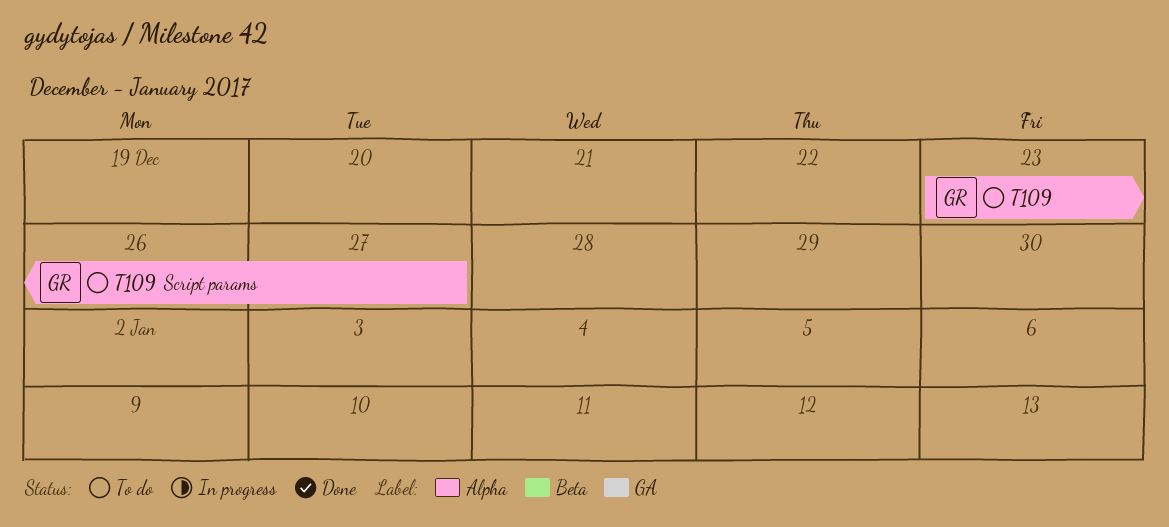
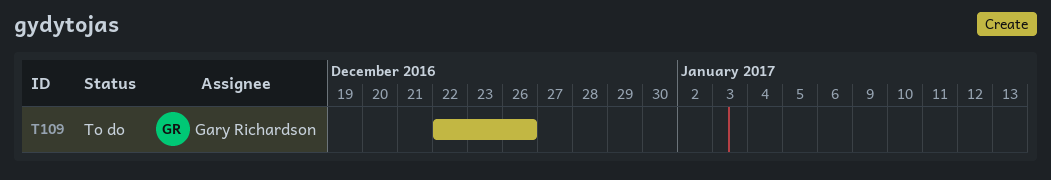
T109, start: Dec 23 -> Dec 22
T109, due: Dec 27 -> Dec 26

